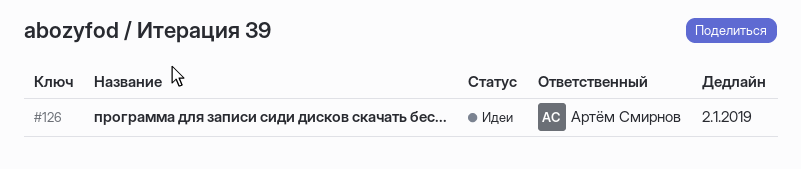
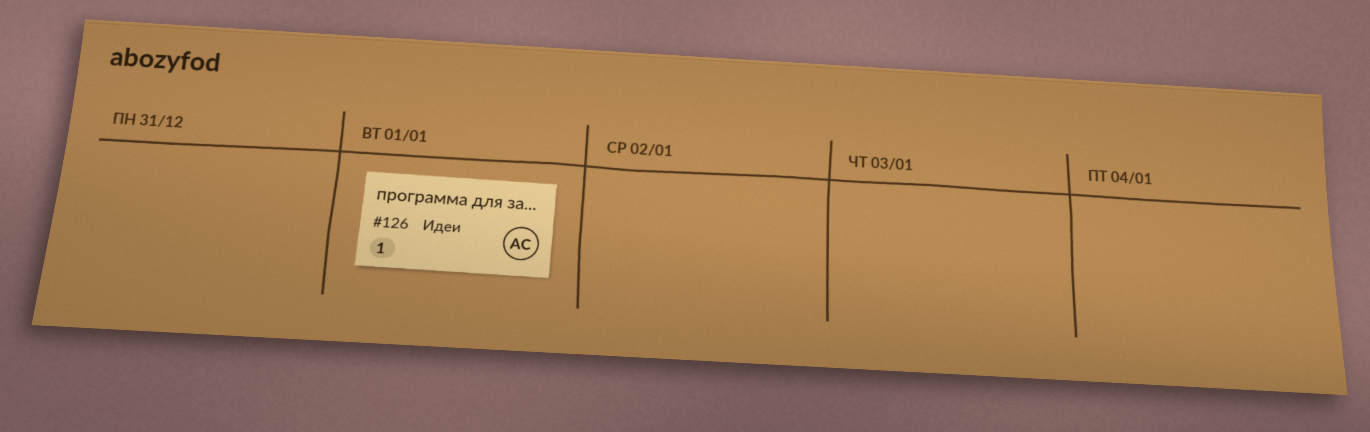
#126, due: Jan 2 -> Jan 1

